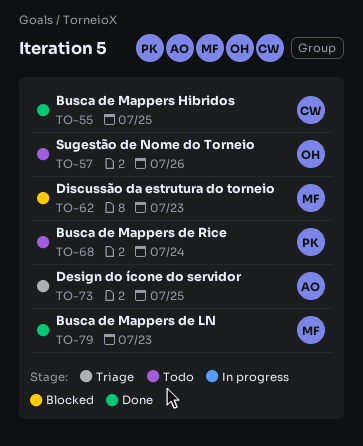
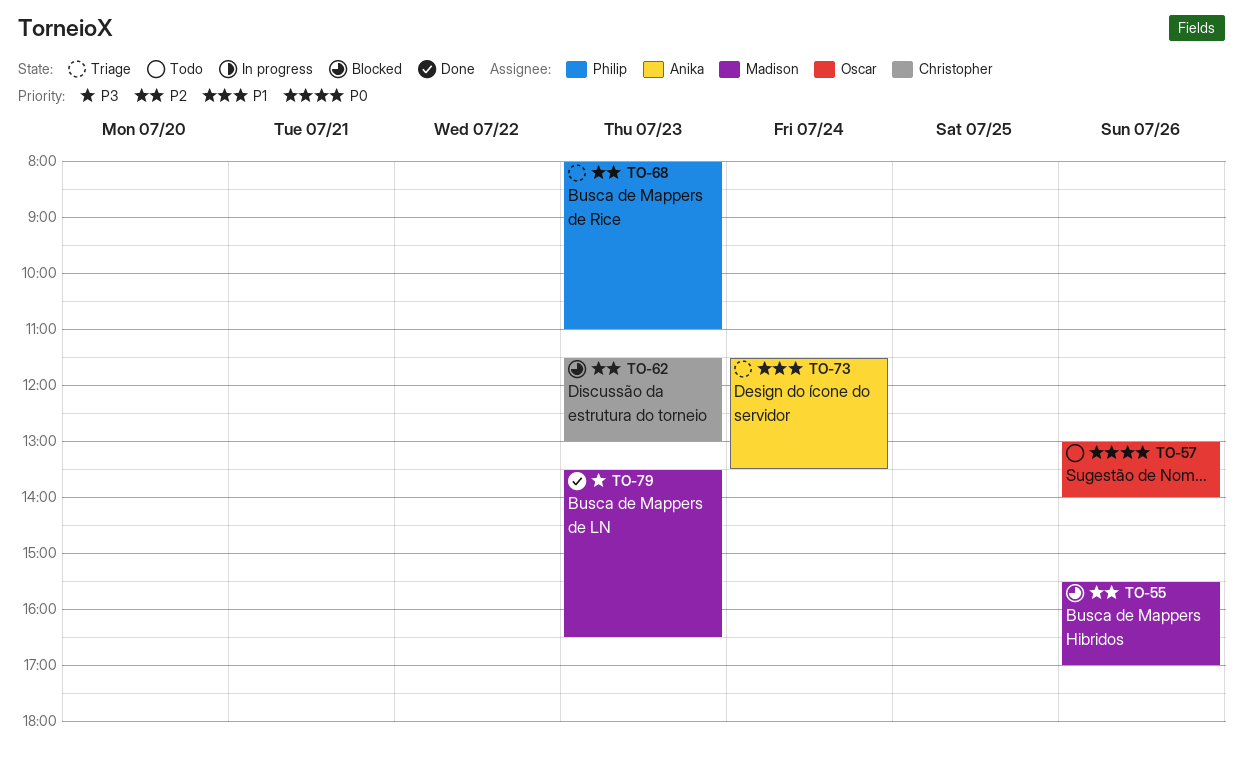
TO-55, status: Done -> Blocked
TO-55, owner: Christopher -> Madison
TO-55, day: Jul 25 -> Jul 26
TO-62, owner: Madison -> Christopher
TO-68, status: Todo -> Triage
TO-68, day: Jul 24 -> Jul 23
TO-73, day: Jul 25 -> Jul 24

